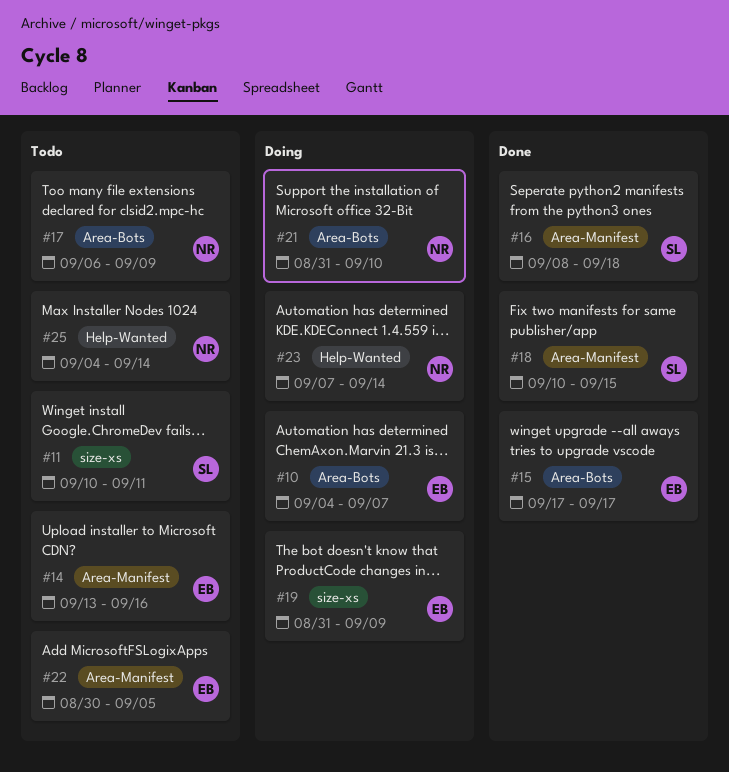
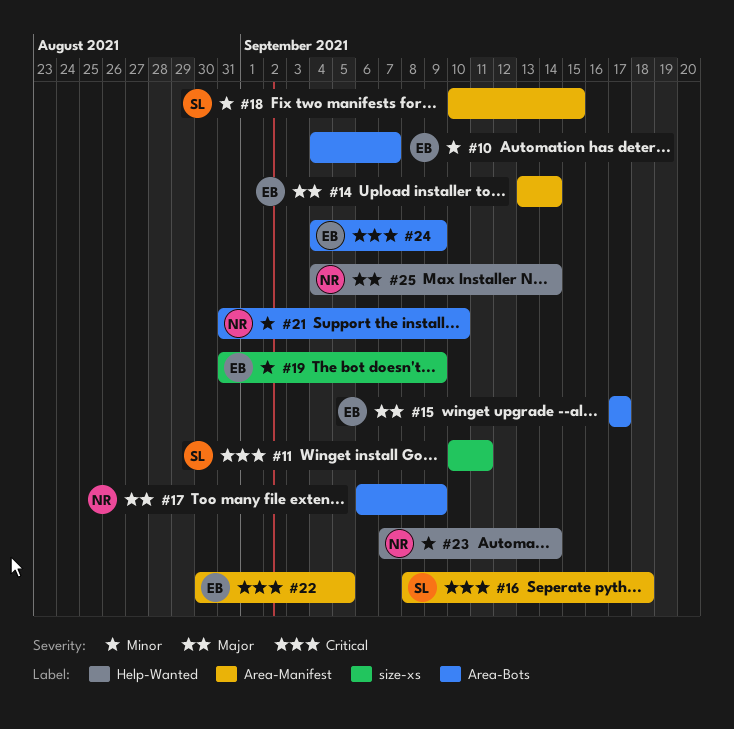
#14, due: Sep 16 -> Sep 14
#24: none -> present

